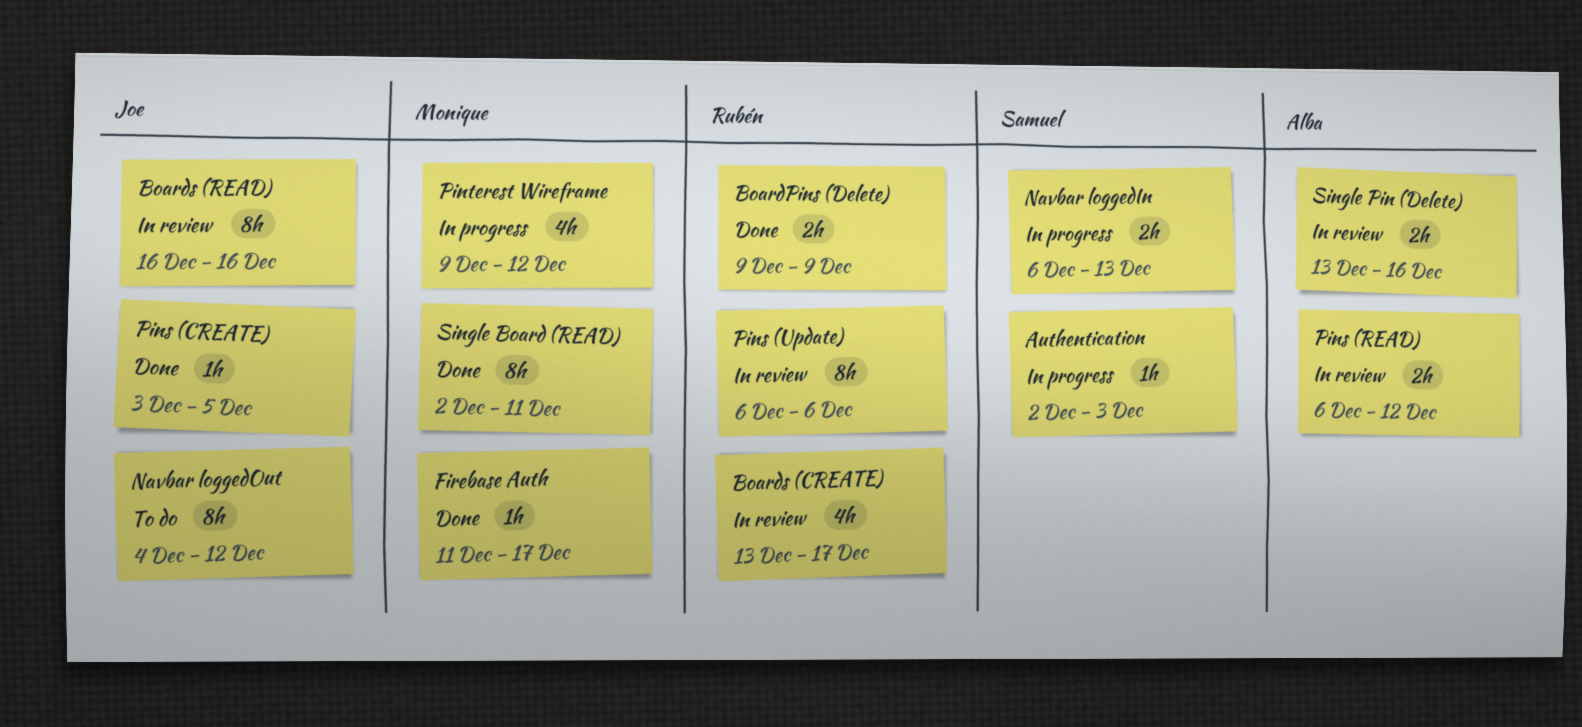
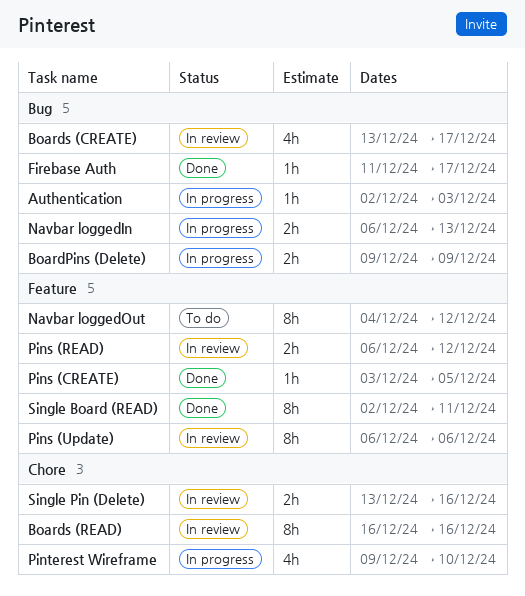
BoardPins (Delete), status: Done -> In progress
Pinterest Wireframe, due: Dec 12 -> Dec 10

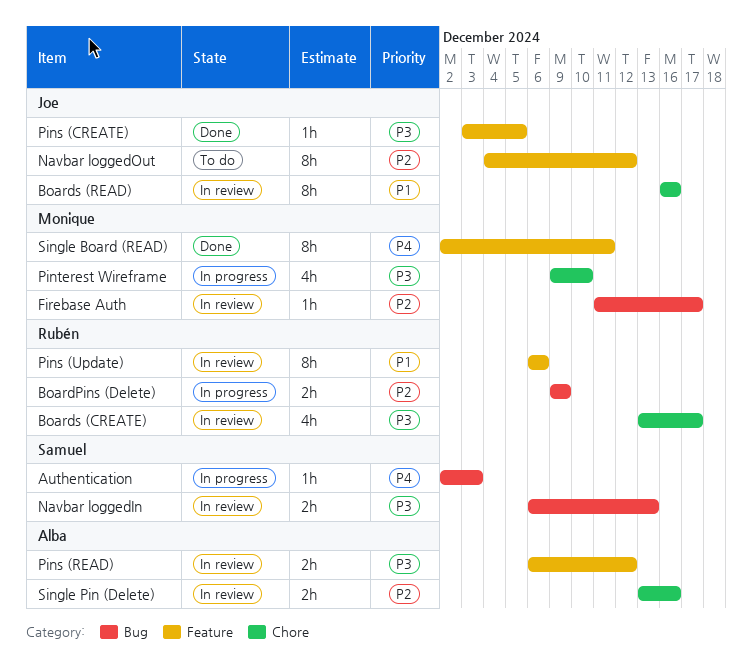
Boards (CREATE), label: Bug -> Chore
Firebase Auth, status: Done -> In review
Navbar loggedIn, status: In progress -> In review

